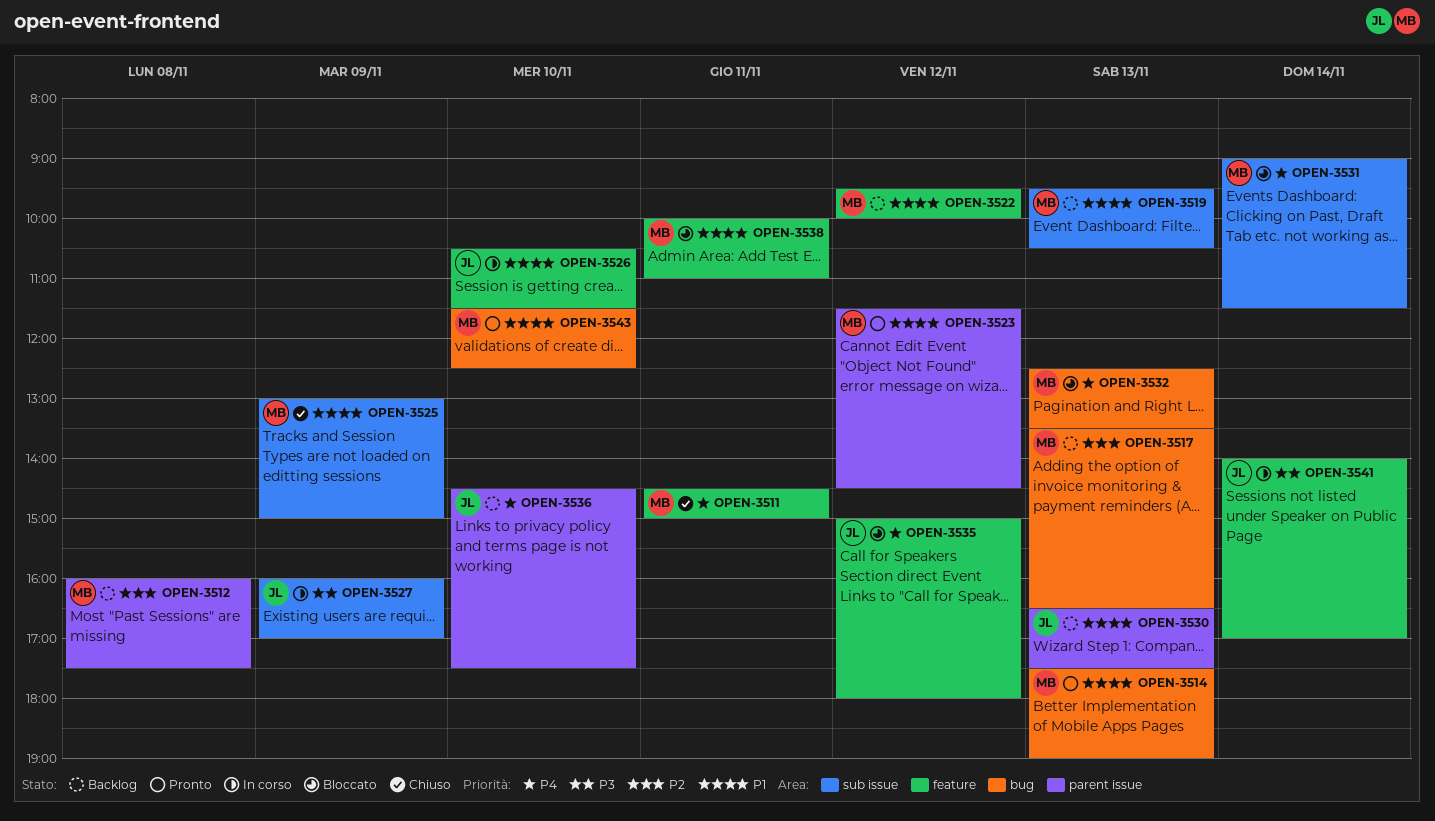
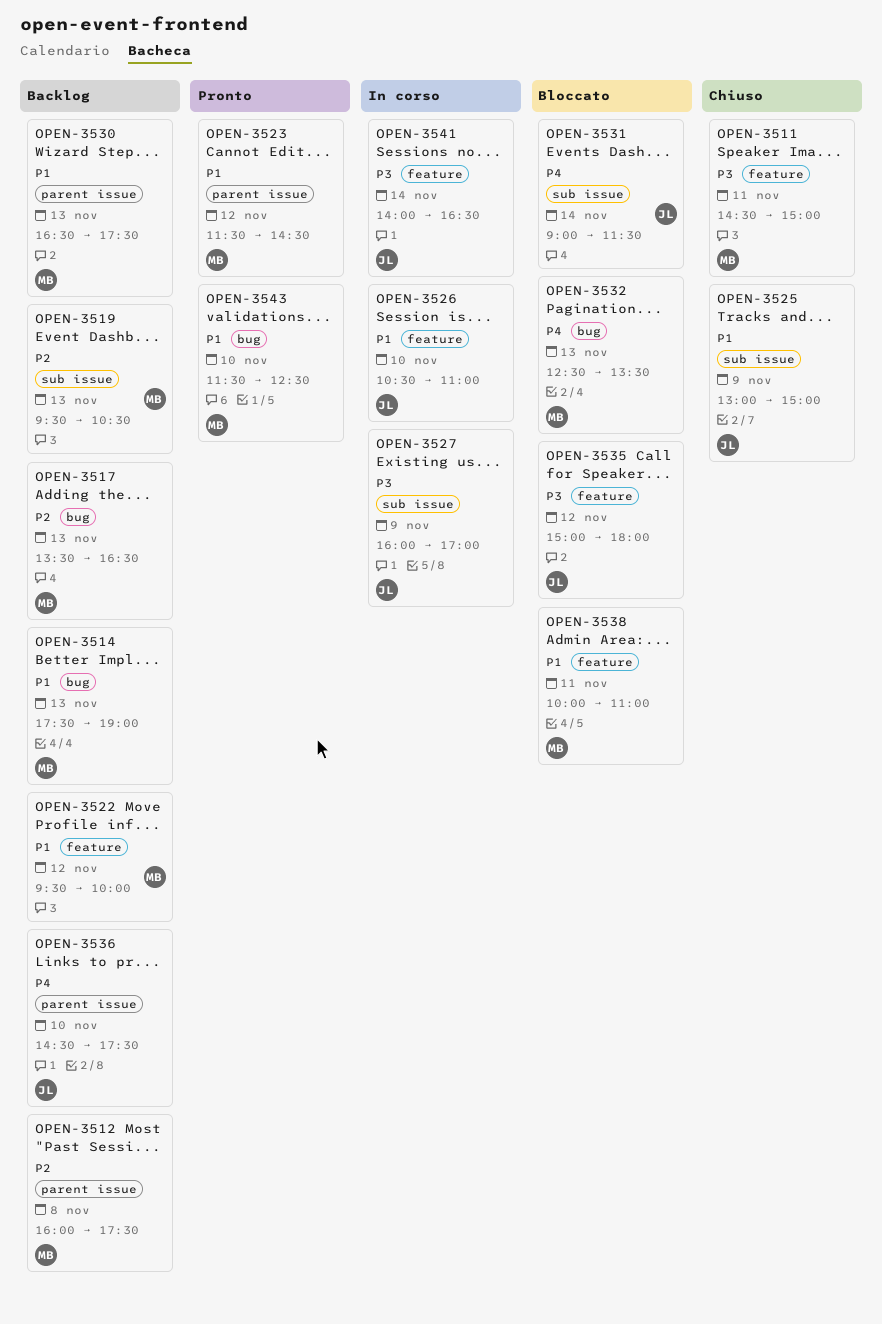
OPEN-3511, priority: P4 -> P3
OPEN-3514, status: Pronto -> Backlog
OPEN-3519, priority: P1 -> P2
OPEN-3525, owner: MB -> JL
OPEN-3526, ends: 11:30 -> 11:00
OPEN-3530, owner: JL -> MB
OPEN-3531, owner: MB -> JL
OPEN-3535, priority: P4 -> P3
OPEN-3541, ends: 17:00 -> 16:30

